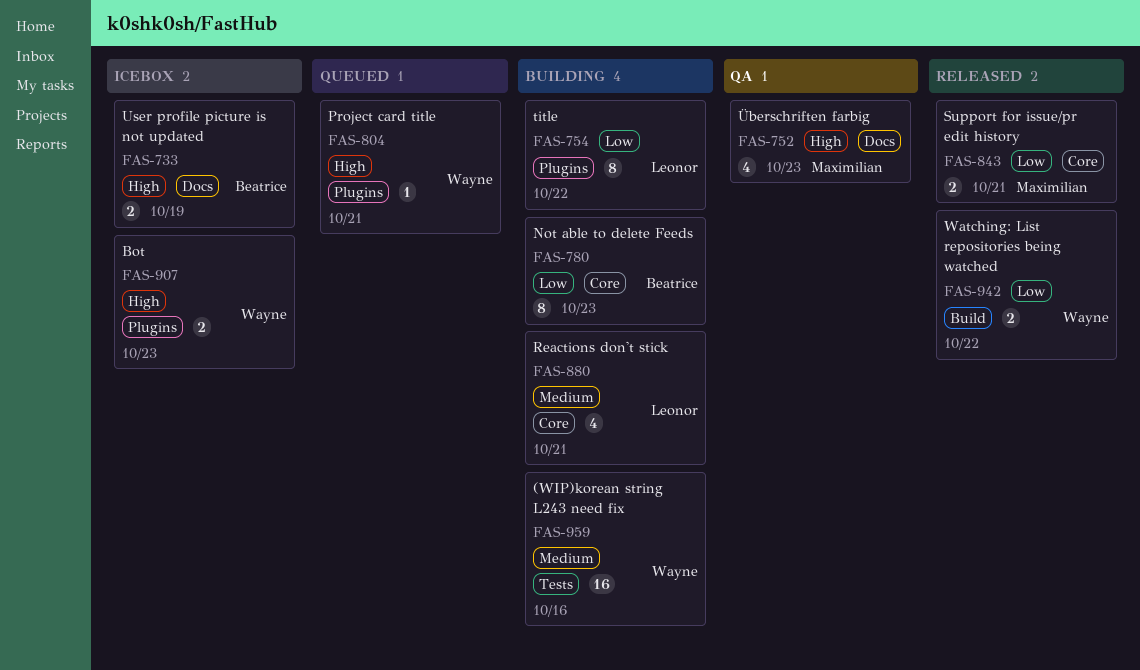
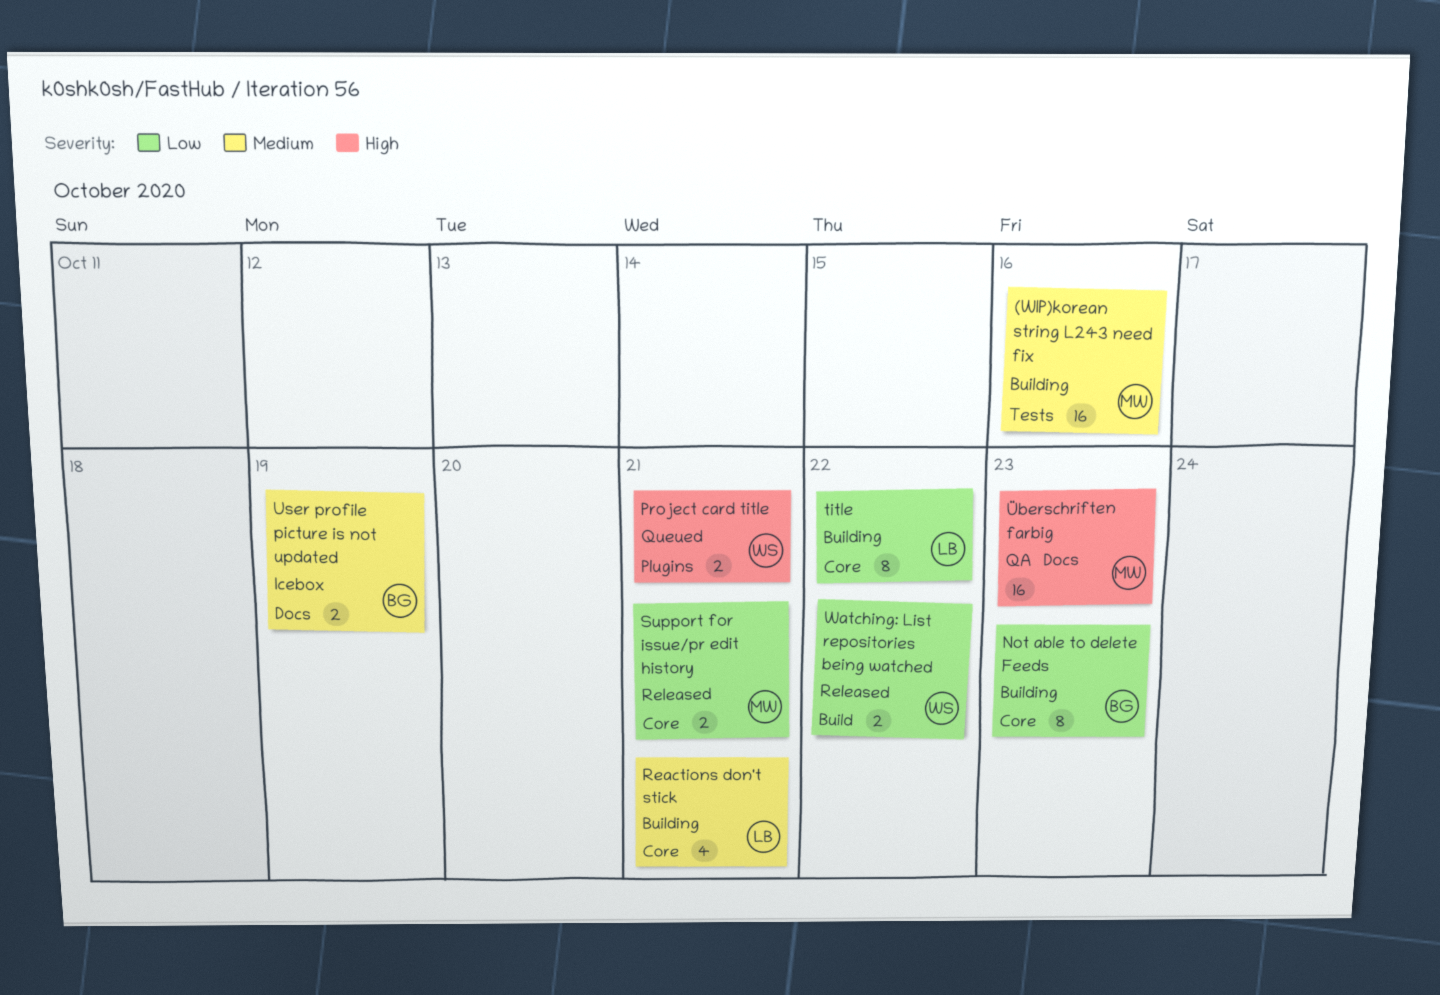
(WIP)korean string L243 need fix, owner: Wayne -> Maximilian
Bot: present -> none
Project card title, estimate: 1 -> 2
title, label: Plugins -> Core
User profile picture is not updated, priority: High -> Medium
Überschriften farbig, estimate: 4 -> 16

